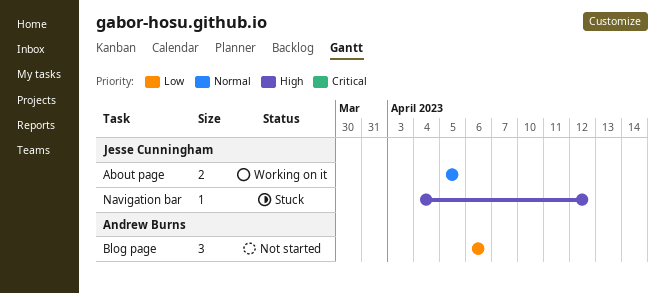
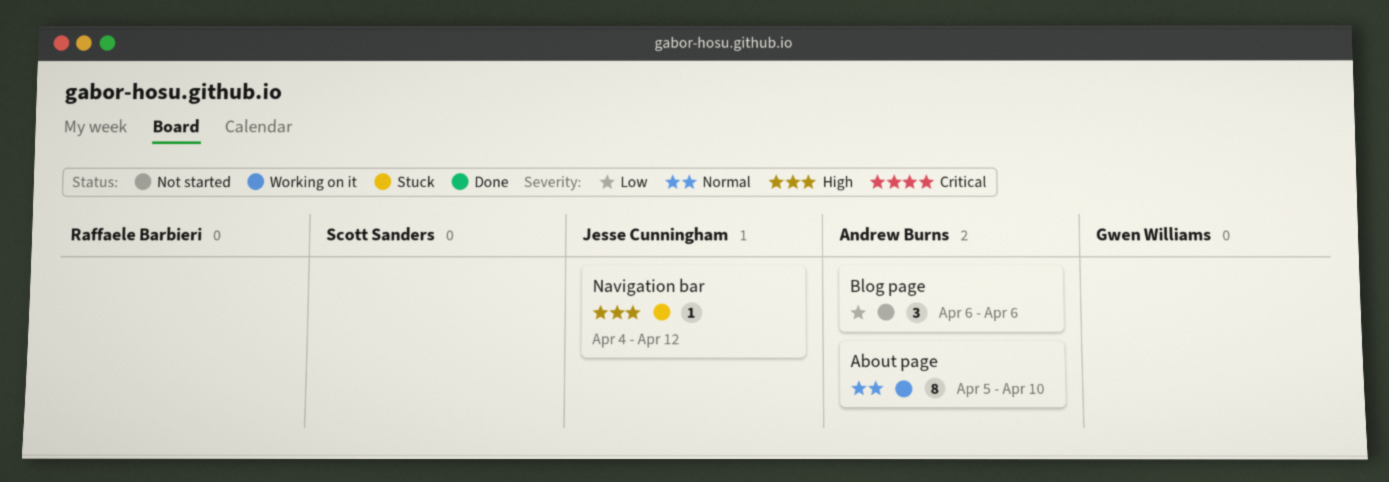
About page, owner: Jesse Cunningham -> Andrew Burns
About page, estimate: 2 -> 8
About page, due: Apr 5 -> Apr 10

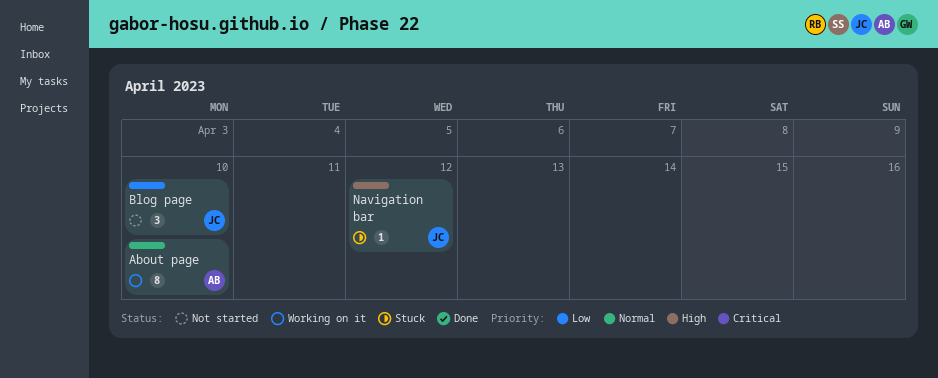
Blog page, owner: Andrew Burns -> Jesse Cunningham
Blog page, due: Apr 6 -> Apr 10

